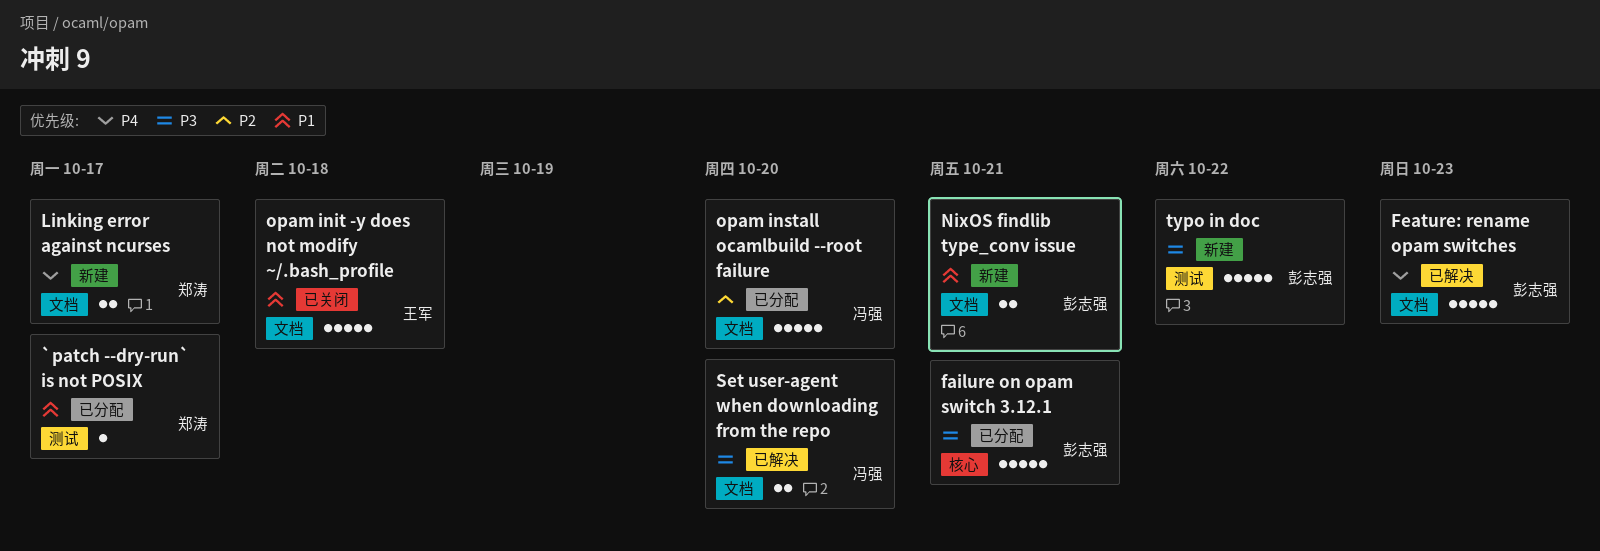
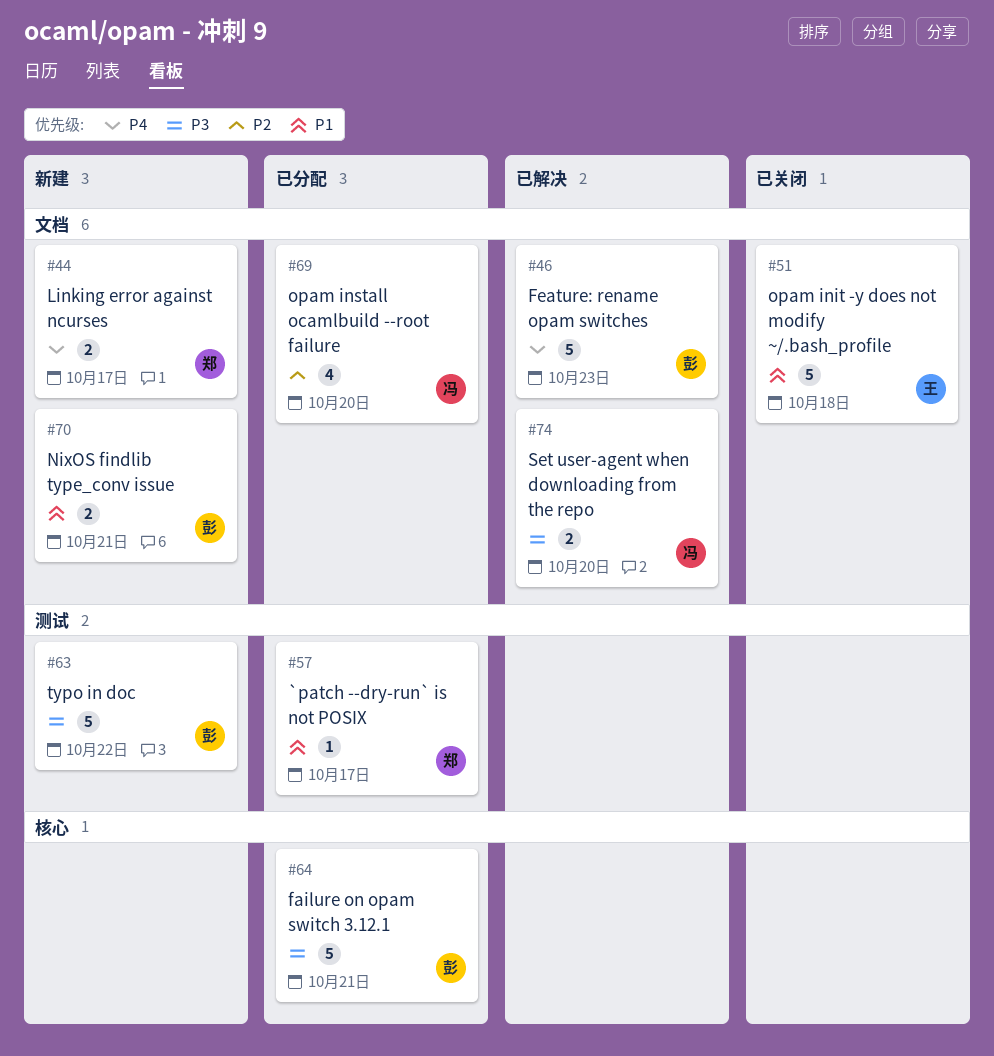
opam install ocamlbuild --root failure, estimate: 5 -> 4

